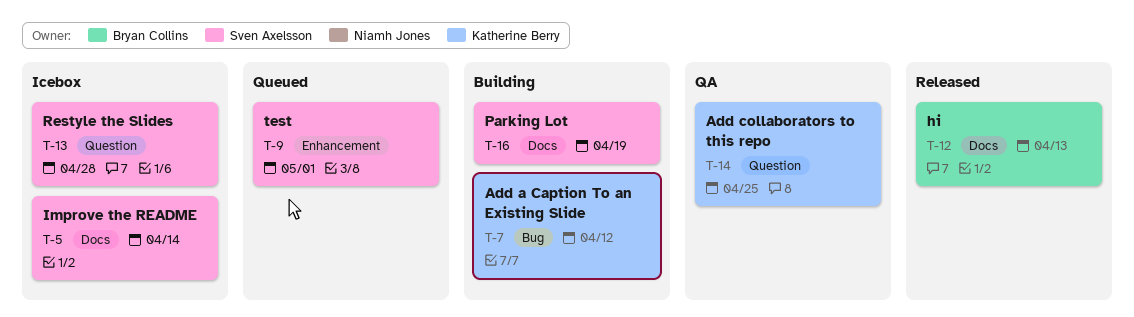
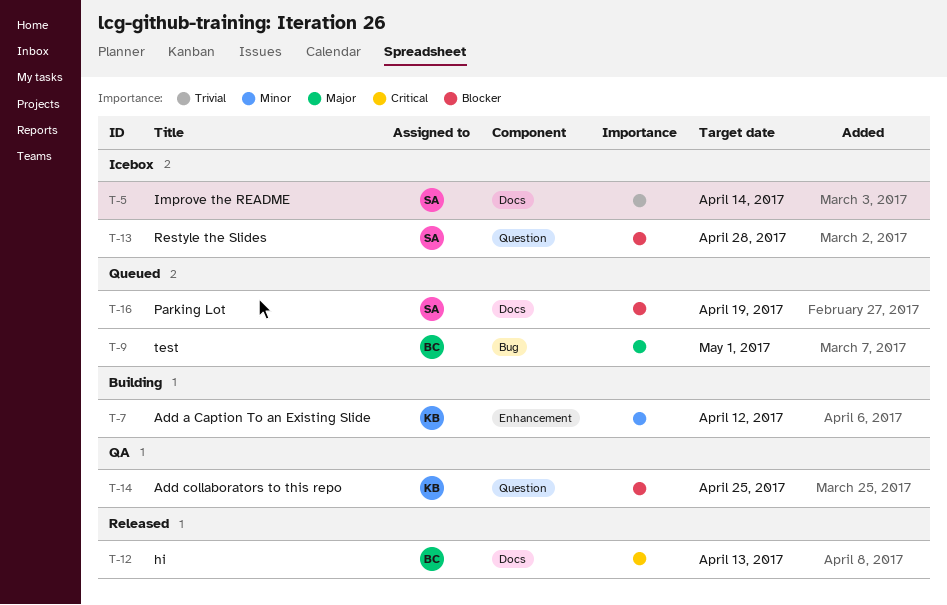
T-7, label: Bug -> Enhancement
T-9, owner: Sven Axelsson -> Bryan Collins
T-9, label: Enhancement -> Bug
T-16, status: Building -> Queued

